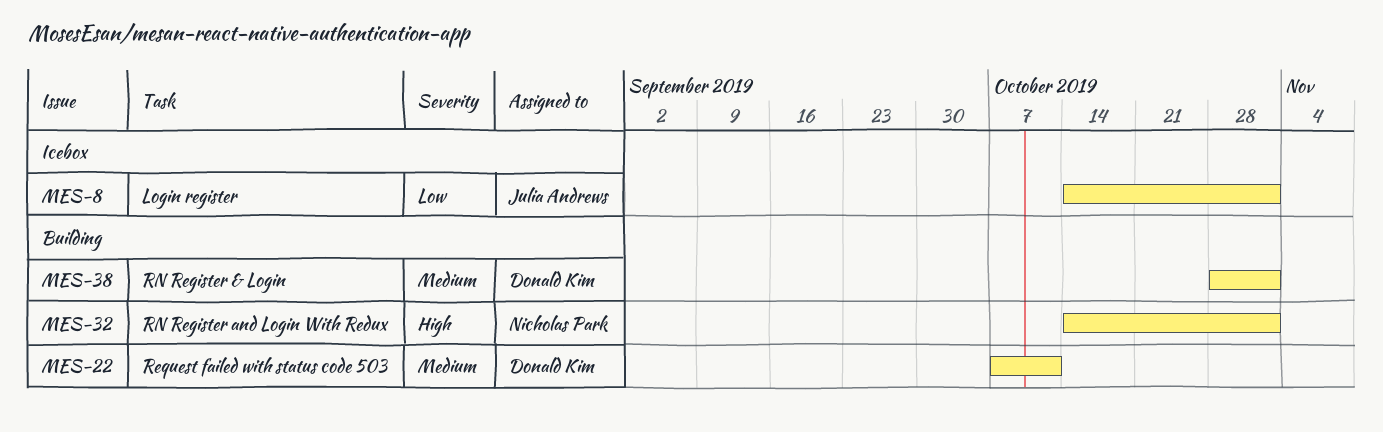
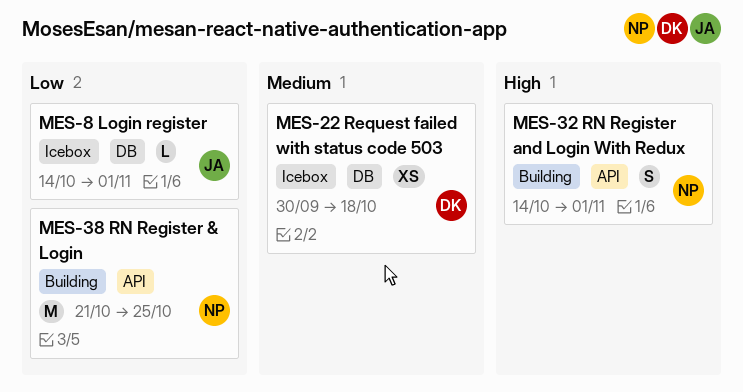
MES-22, status: Building -> Icebox
MES-22, start: Oct 7 -> Sep 30
MES-22, due: Oct 11 -> Oct 18
MES-38, owner: Donald Kim -> Nicholas Park
MES-38, priority: Medium -> Low
MES-38, start: Oct 28 -> Oct 21
MES-38, due: Nov 1 -> Oct 25

